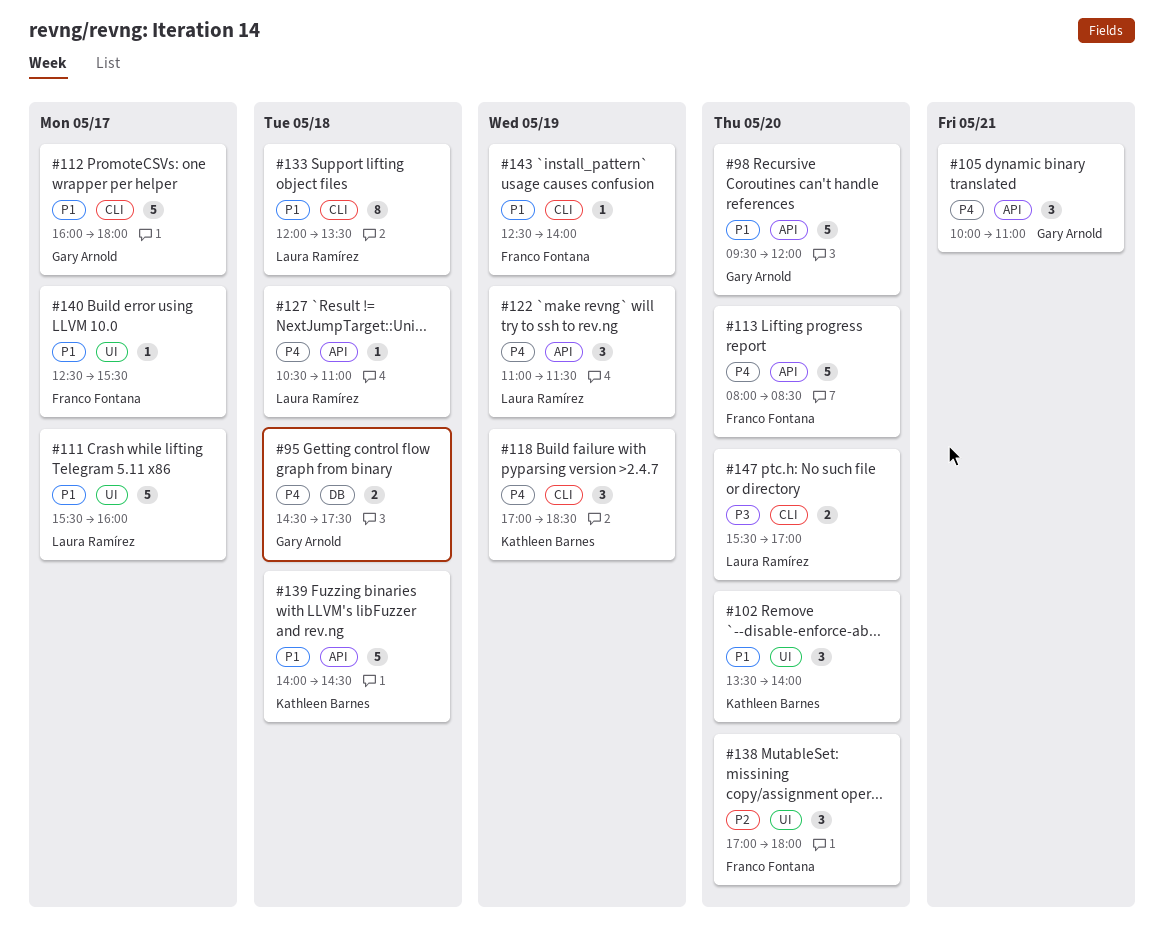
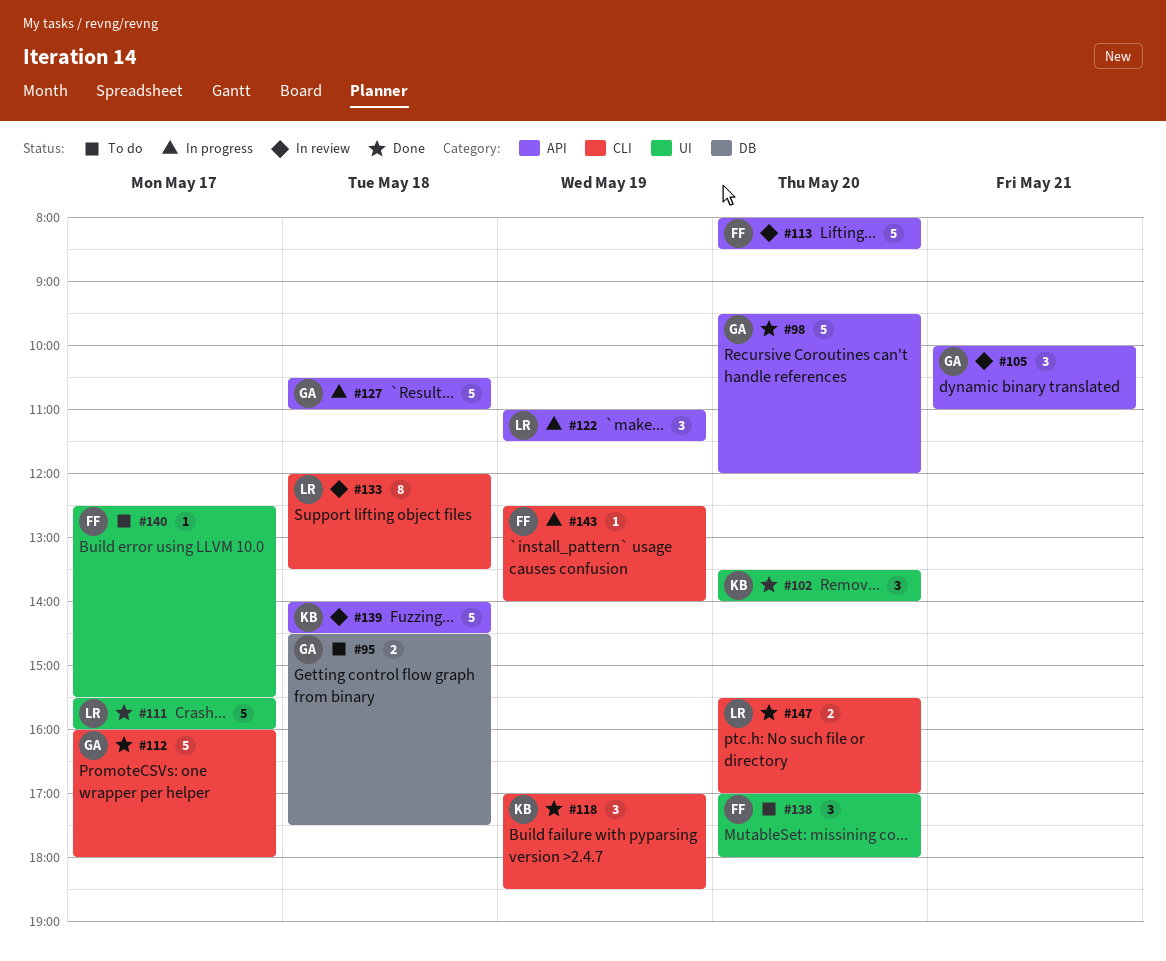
#127, owner: Laura Ramírez -> Gary Arnold
#127, estimate: 1 -> 5

